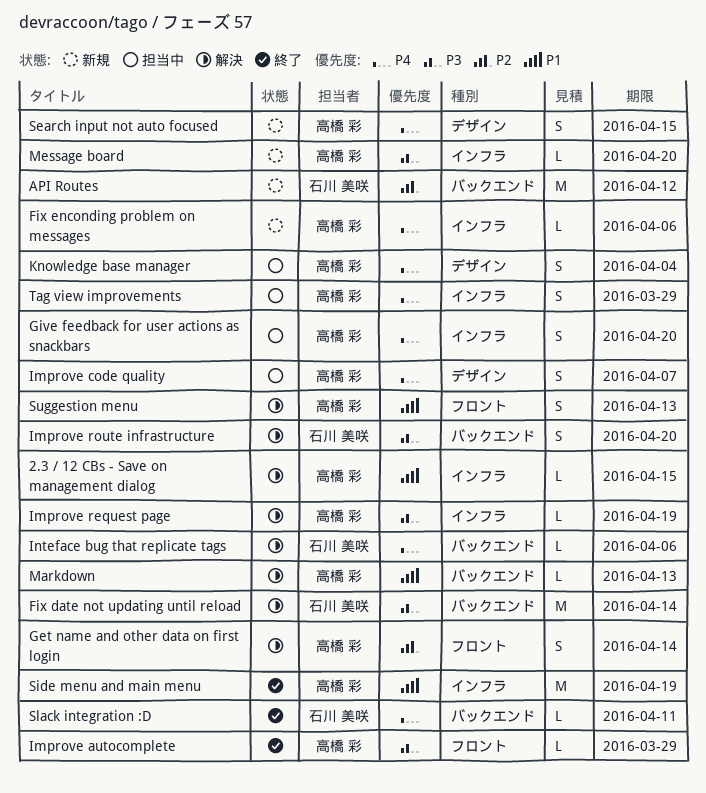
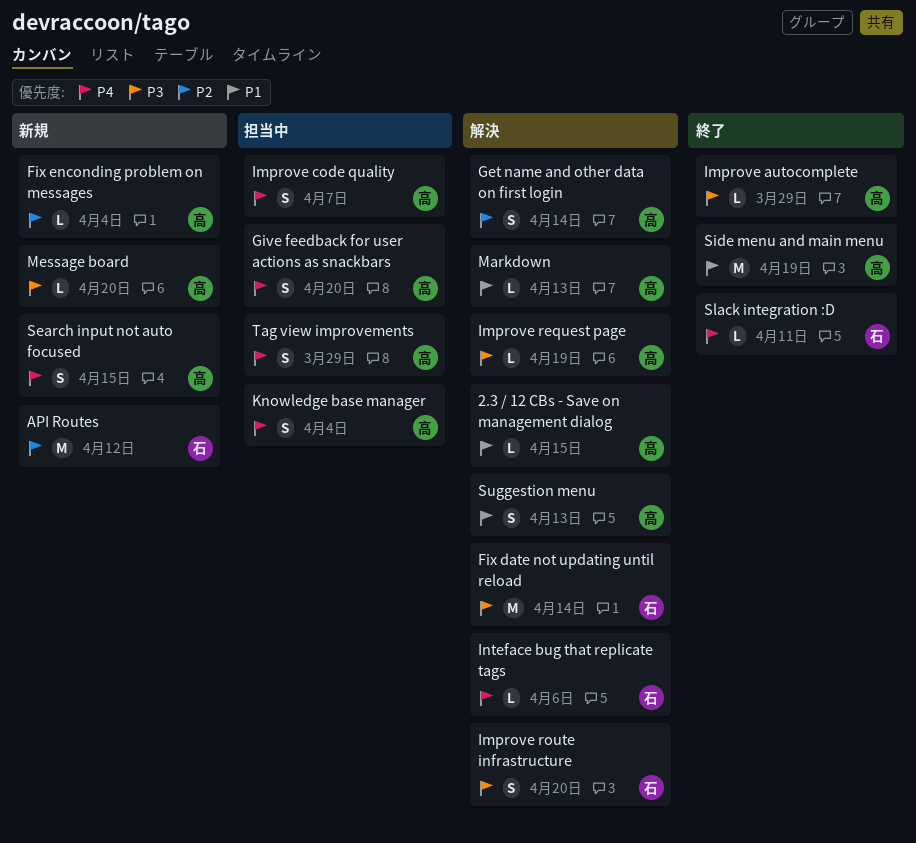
Fix enconding problem on messages, priority: P4 -> P2
Fix enconding problem on messages, due: Apr 6 -> Apr 4

